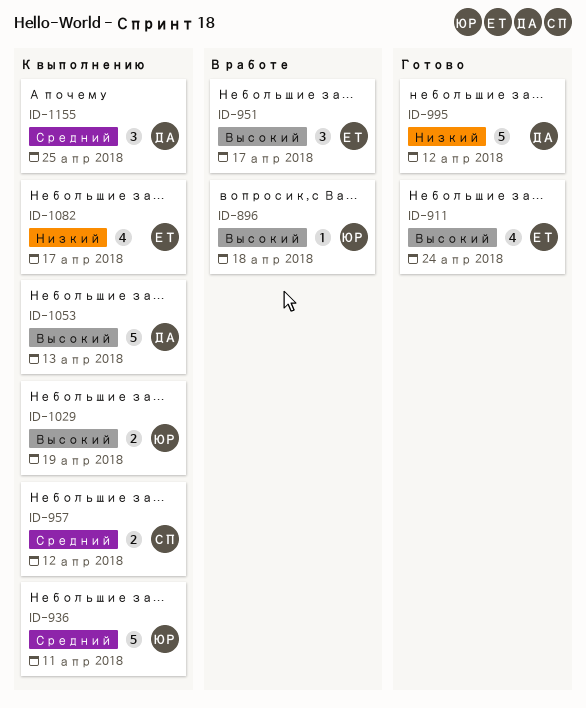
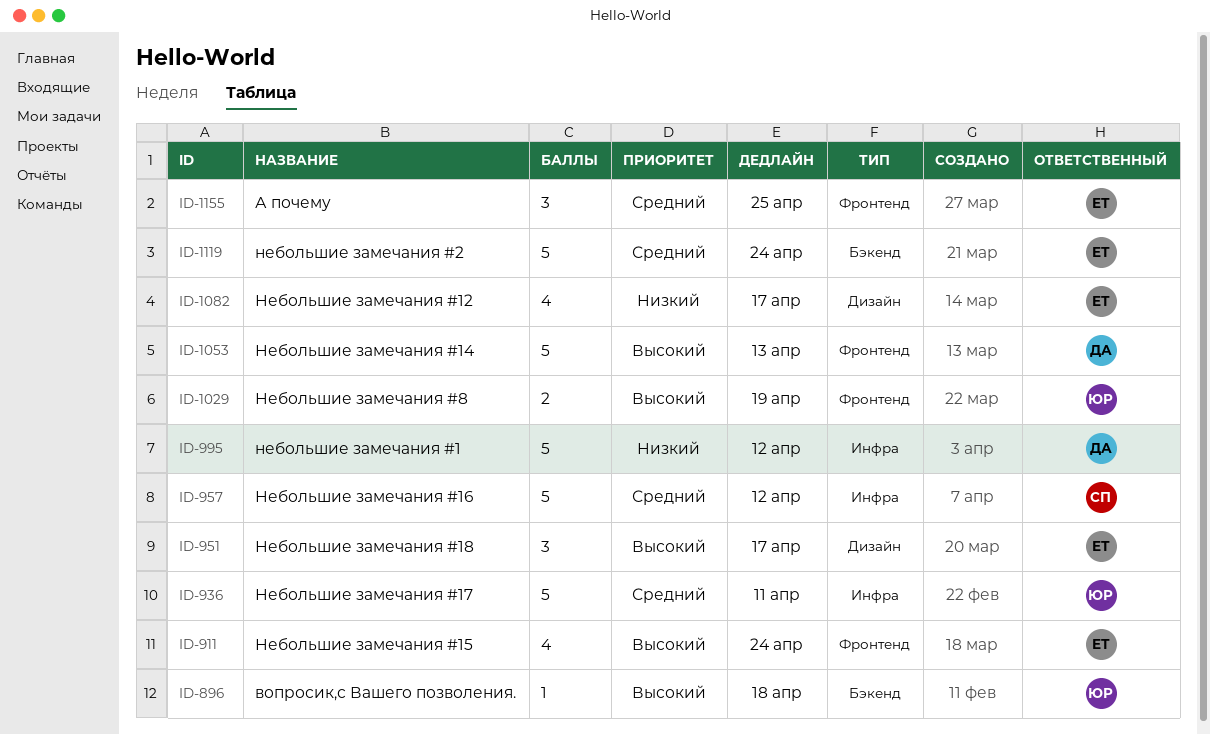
ID-957, estimate: 2 -> 5
ID-1119: none -> present
ID-1155, owner: ДА -> ЕТ

